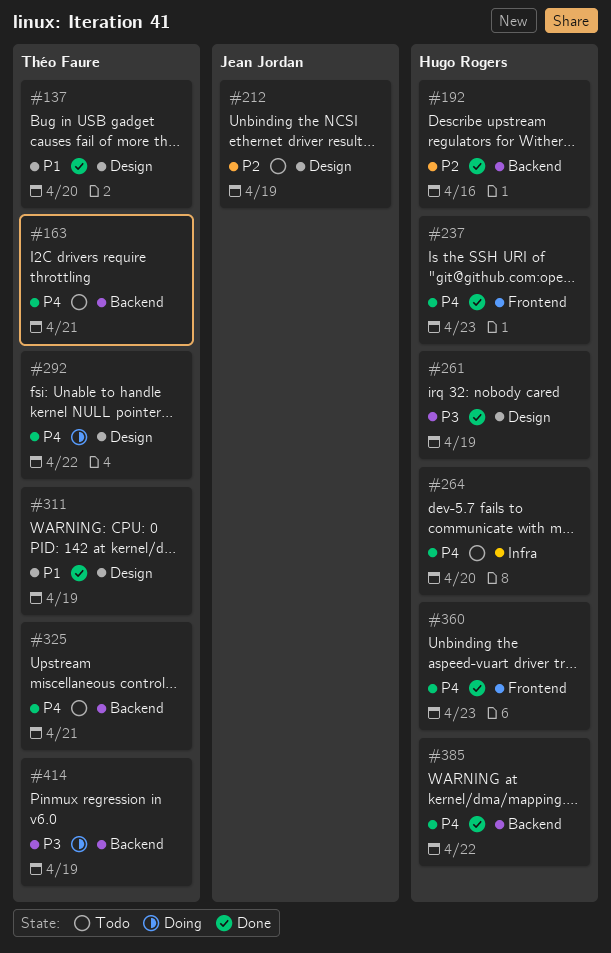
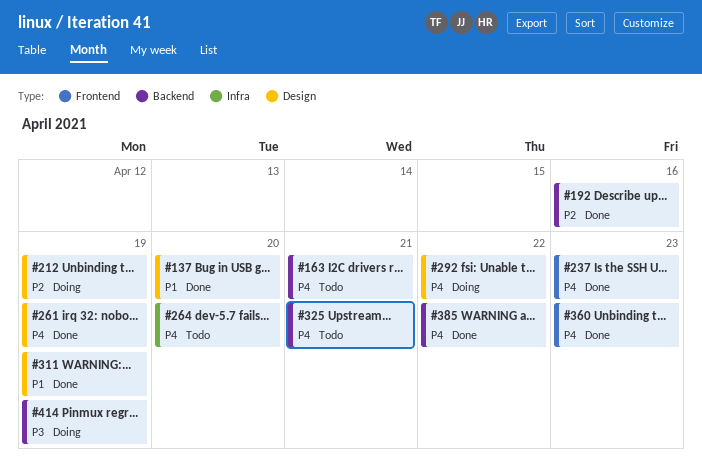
#212, status: Todo -> Doing
#261, priority: P3 -> P4

